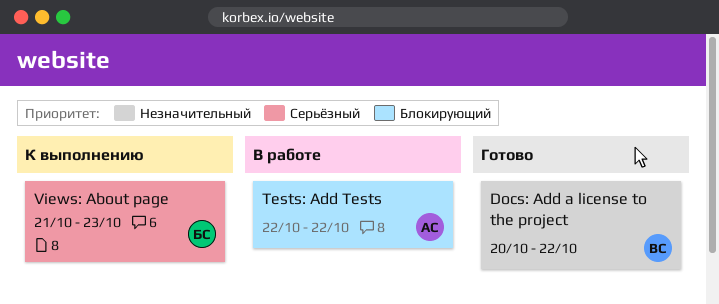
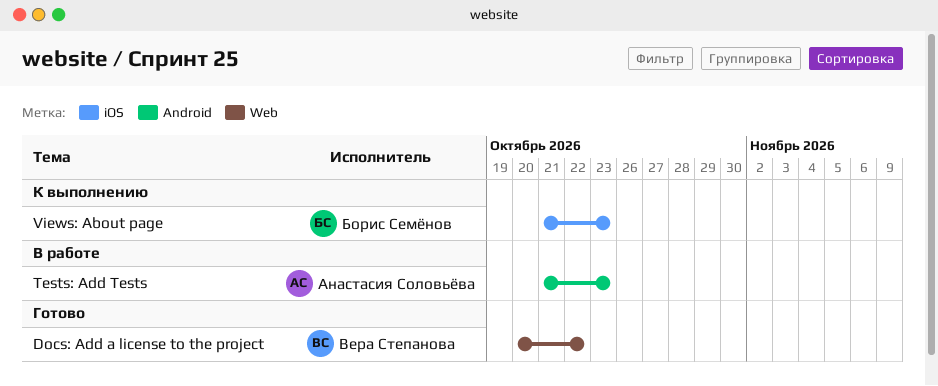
Tests: Add Tests, start: Oct 22 -> Oct 21
Tests: Add Tests, due: Oct 22 -> Oct 23

